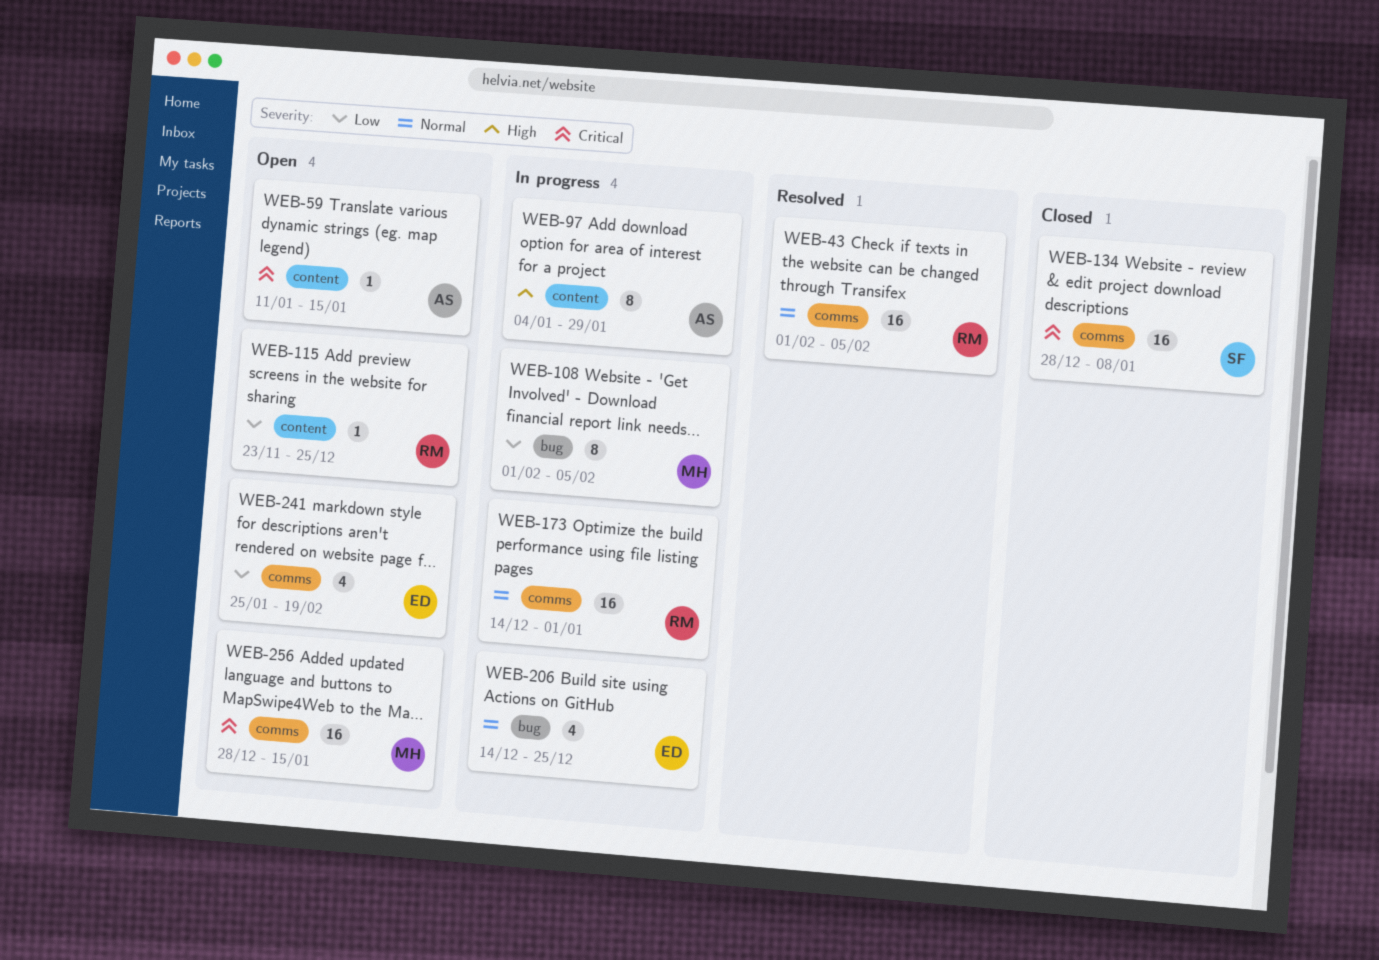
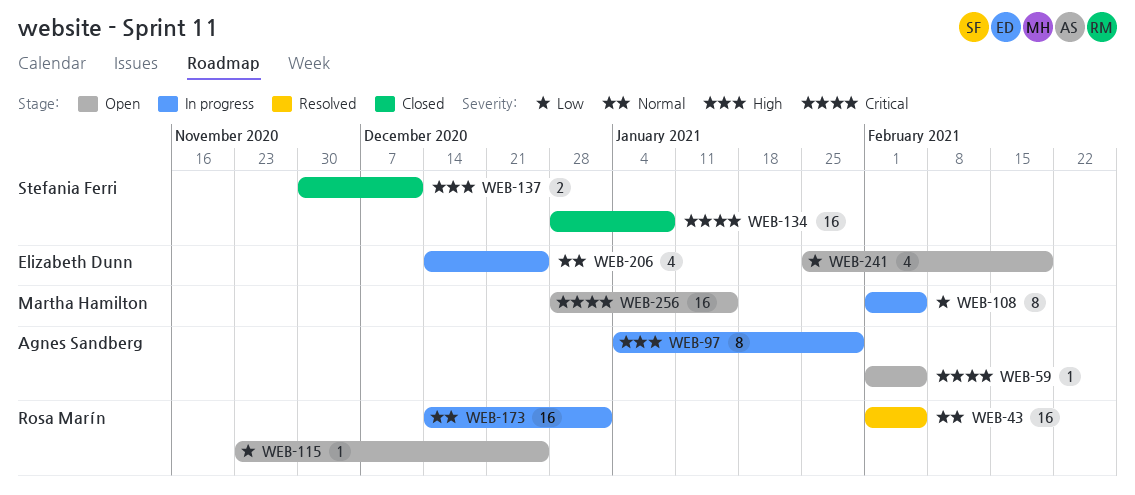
WEB-59, start: Jan 11 -> Feb 1
WEB-59, due: Jan 15 -> Feb 5
WEB-137: none -> present

